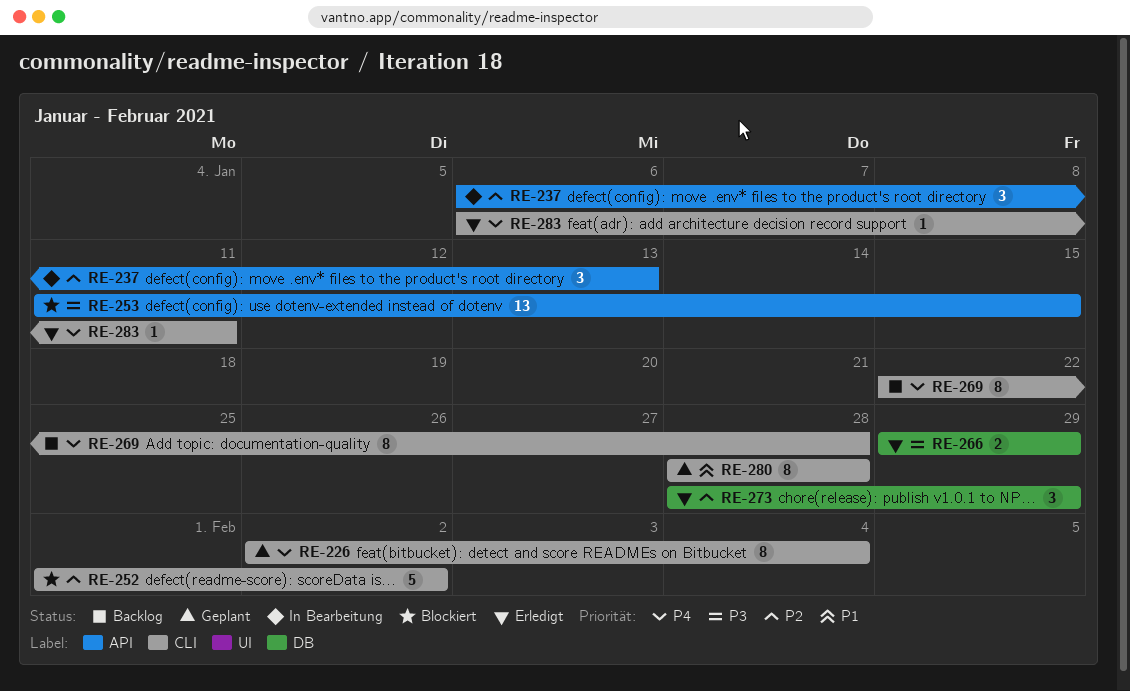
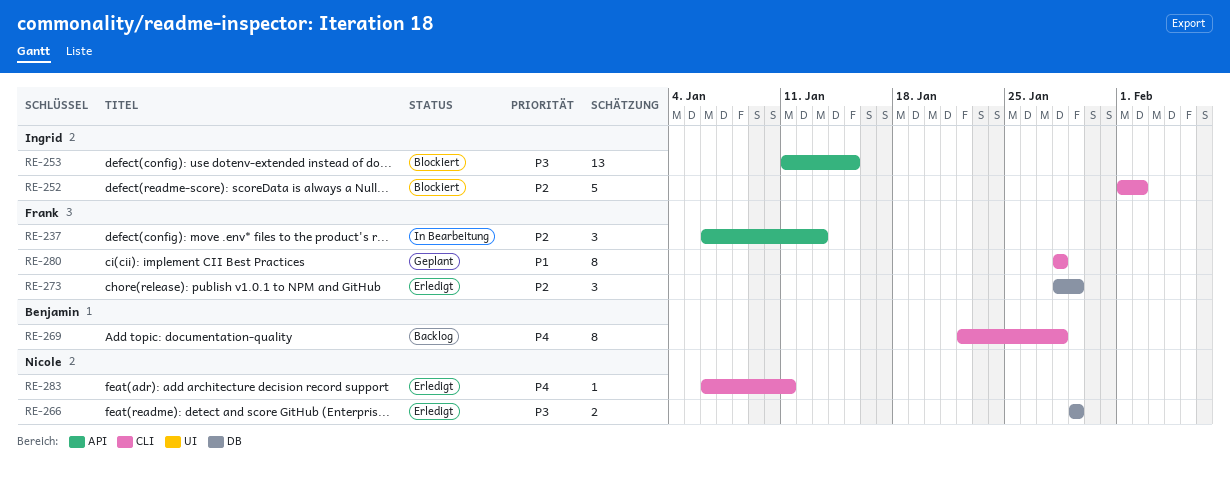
RE-226: present -> none

